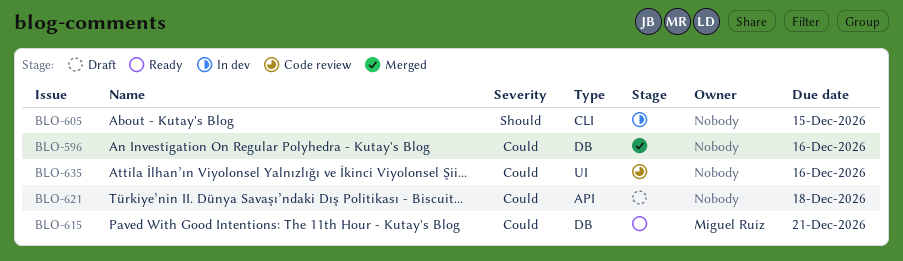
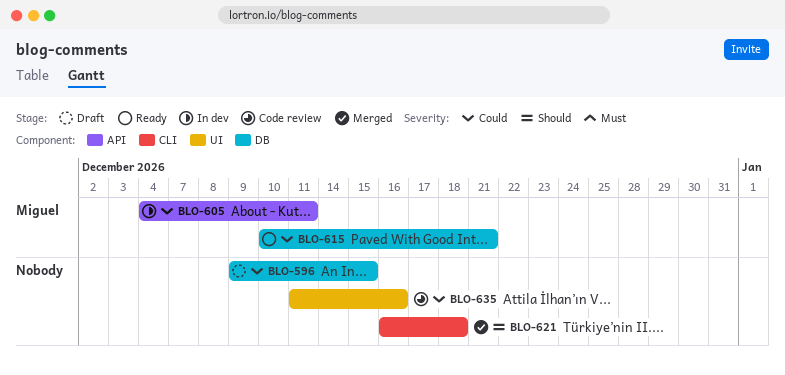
BLO-596, status: Merged -> Draft
BLO-596, due: Dec 16 -> Dec 15
BLO-605, owner: none -> Miguel Ruiz
BLO-605, priority: Should -> Could
BLO-605, label: CLI -> API
BLO-605, due: Dec 15 -> Dec 11
BLO-621, status: Draft -> Merged
BLO-621, priority: Could -> Should
BLO-621, label: API -> CLI

